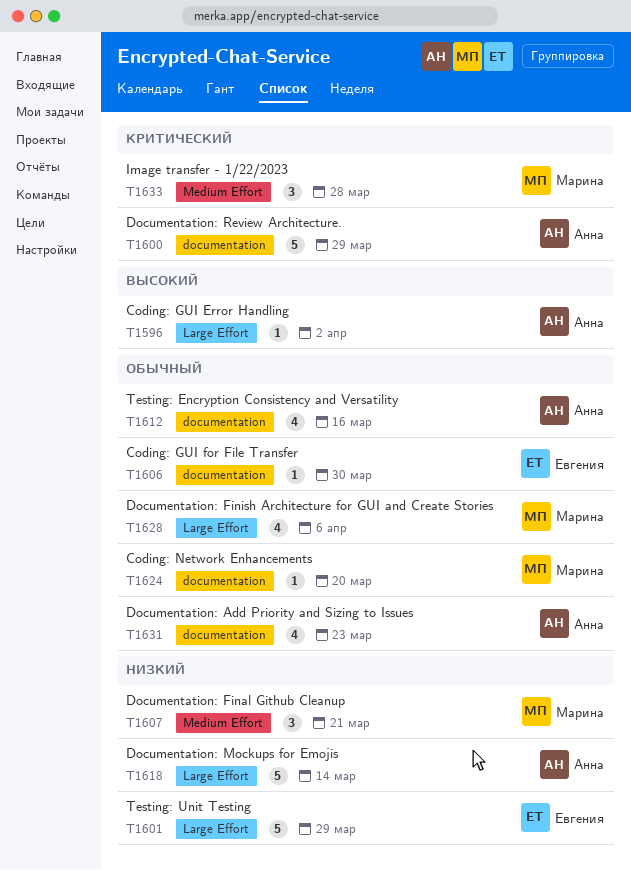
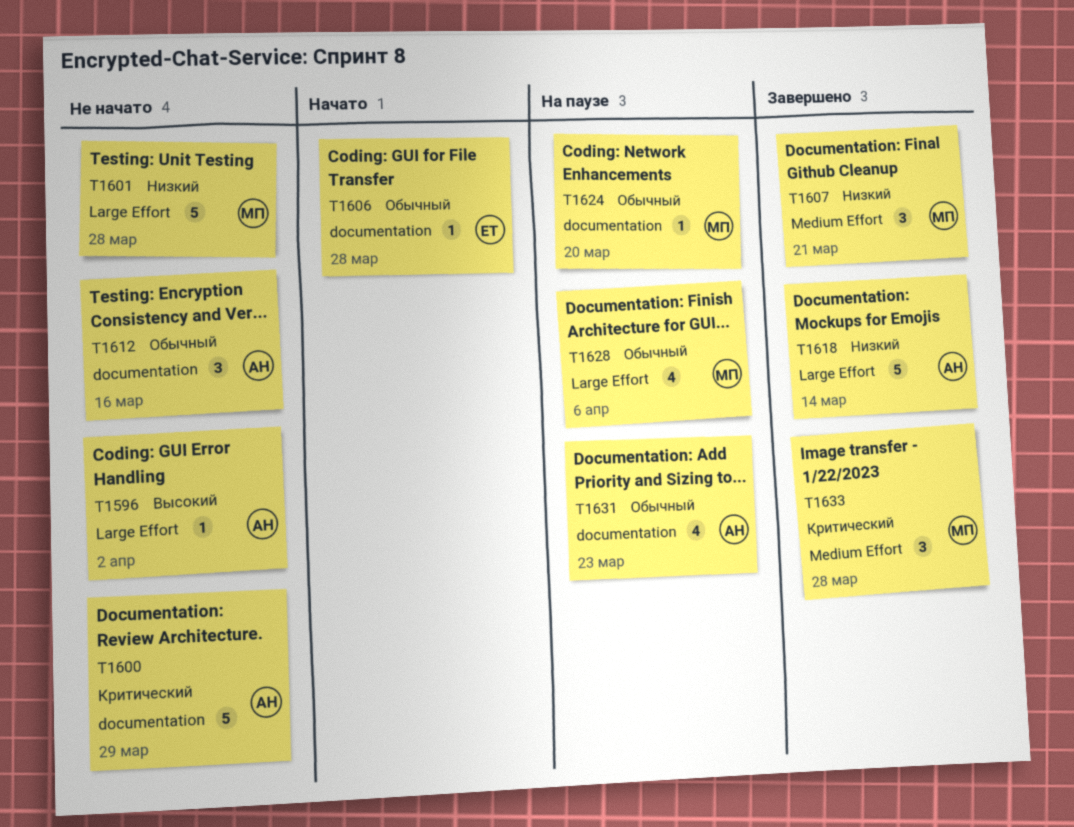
T1601, owner: Евгения -> Марина
T1601, due: Mar 29 -> Mar 28
T1606, due: Mar 30 -> Mar 28
T1612, estimate: 4 -> 3

